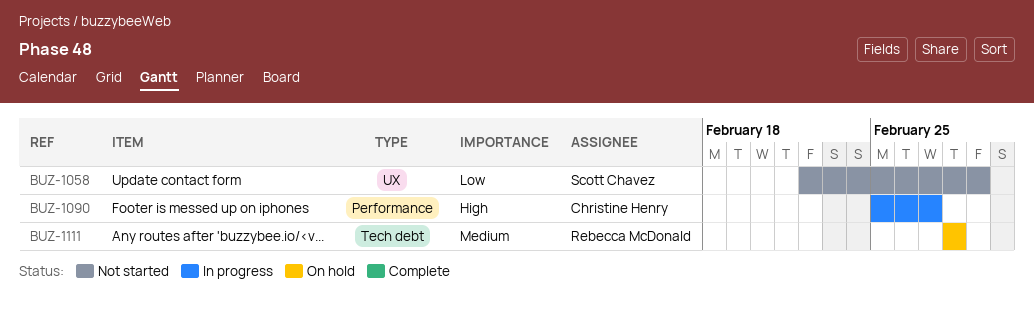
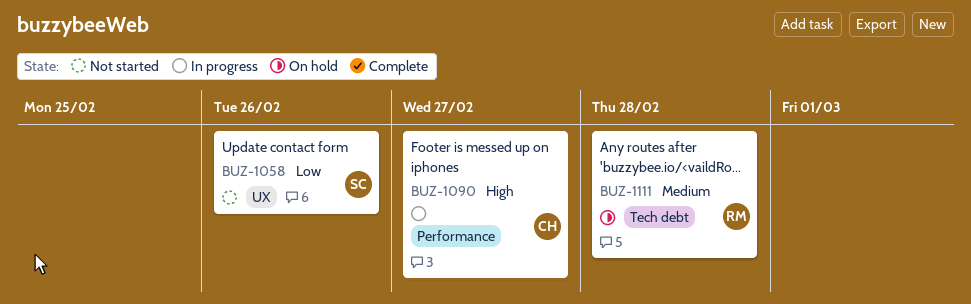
BUZ-1058, due: Mar 1 -> Feb 26

